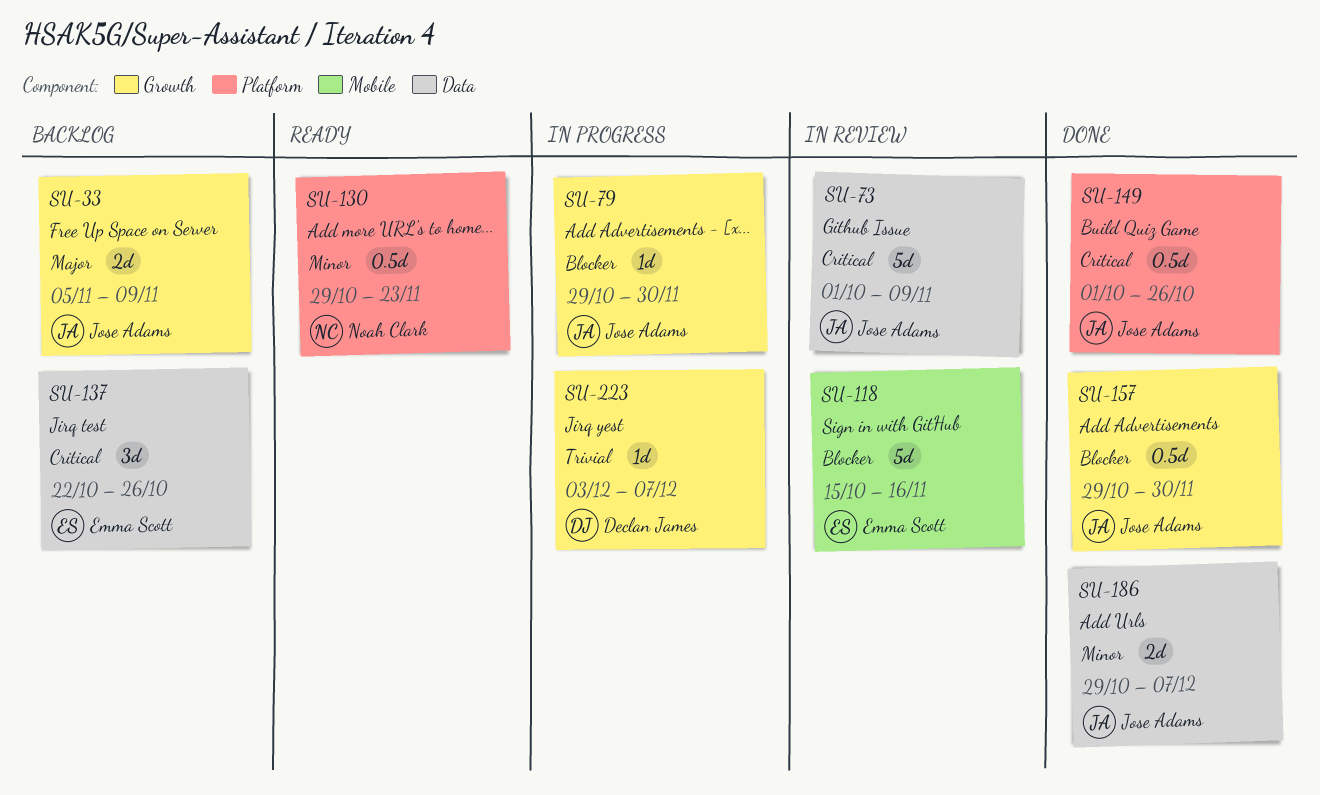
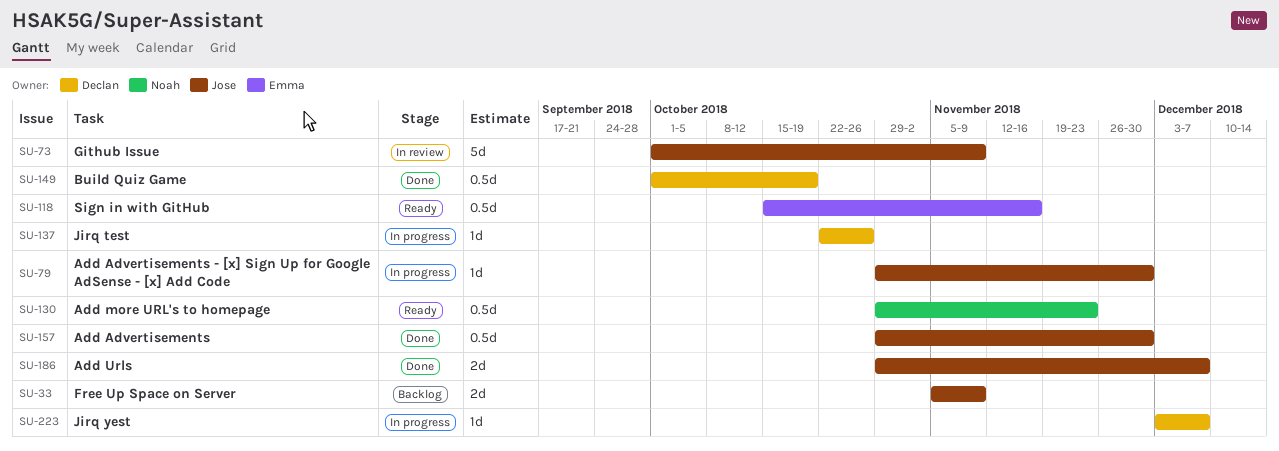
SU-118, status: In review -> Ready
SU-118, estimate: 5d -> 0.5d
SU-137, status: Backlog -> In progress
SU-137, owner: Emma Scott -> Declan James
SU-137, estimate: 3d -> 1d
SU-149, owner: Jose Adams -> Declan James
SU-149, due: Oct 26 -> Oct 19

